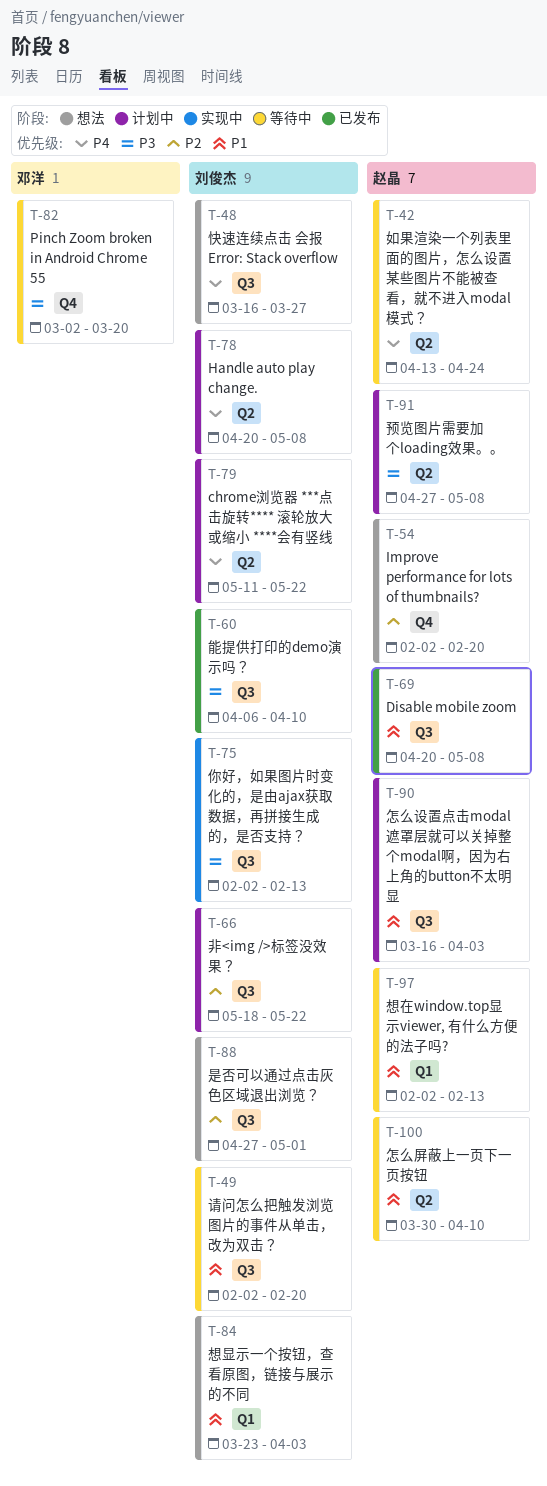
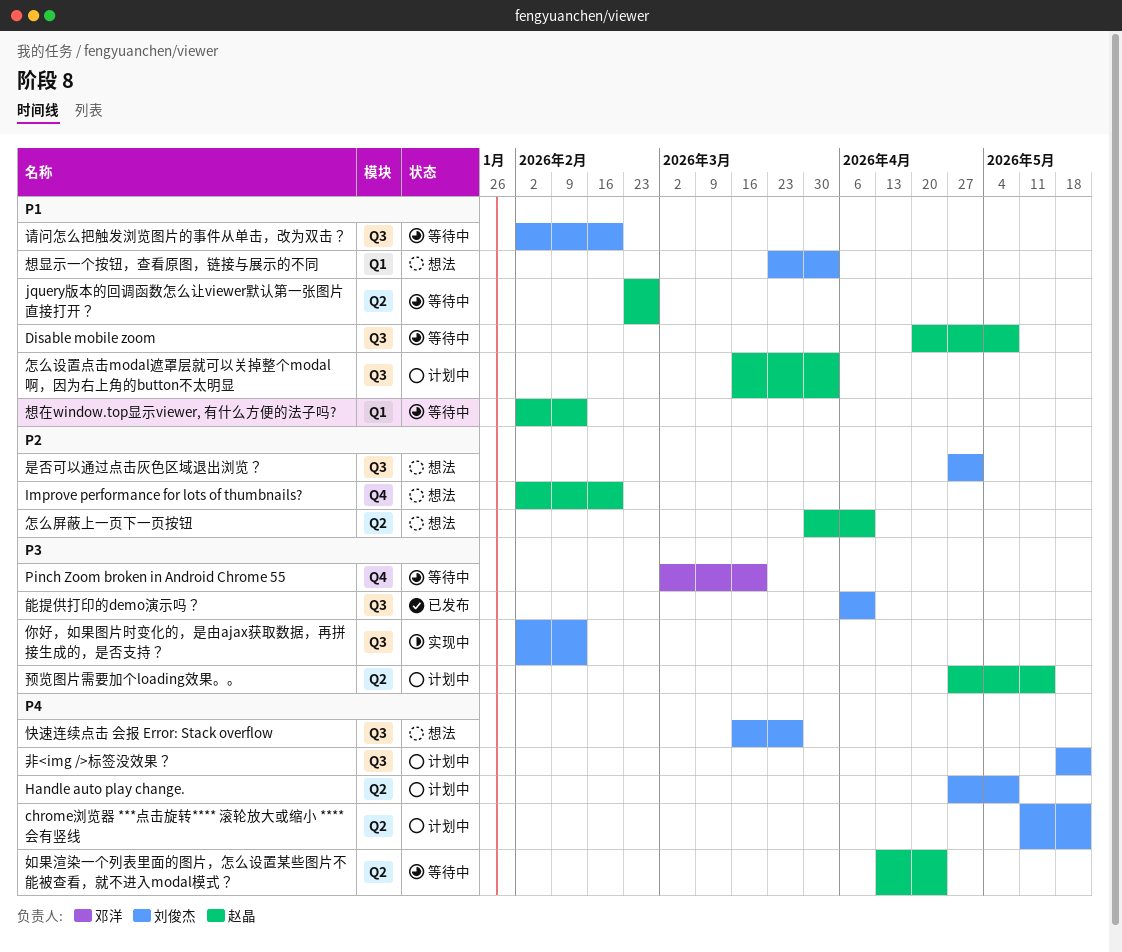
Disable mobile zoom, status: 已发布 -> 等待中
Handle auto play change., start: Apr 20 -> Apr 27
jquery版本的回调函数怎么让viewer默认第一张图片直接打开？: none -> present
怎么屏蔽上一页下一页按钮, status: 等待中 -> 想法
怎么屏蔽上一页下一页按钮, priority: P1 -> P2
非<img />标签没效果？, priority: P2 -> P4
预览图片需要加个loading效果。。, due: May 8 -> May 15

